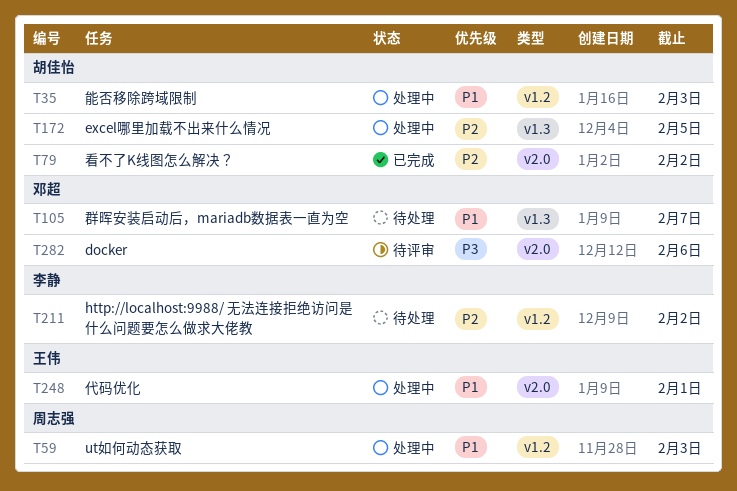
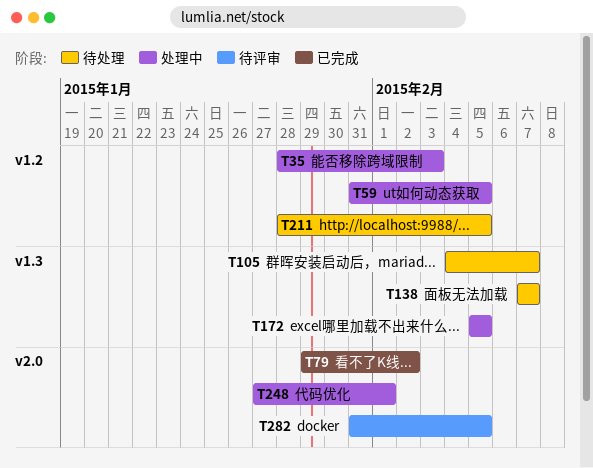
T59, due: Feb 3 -> Feb 5
T138: none -> present
T211, due: Feb 2 -> Feb 5
T282, due: Feb 6 -> Feb 5

